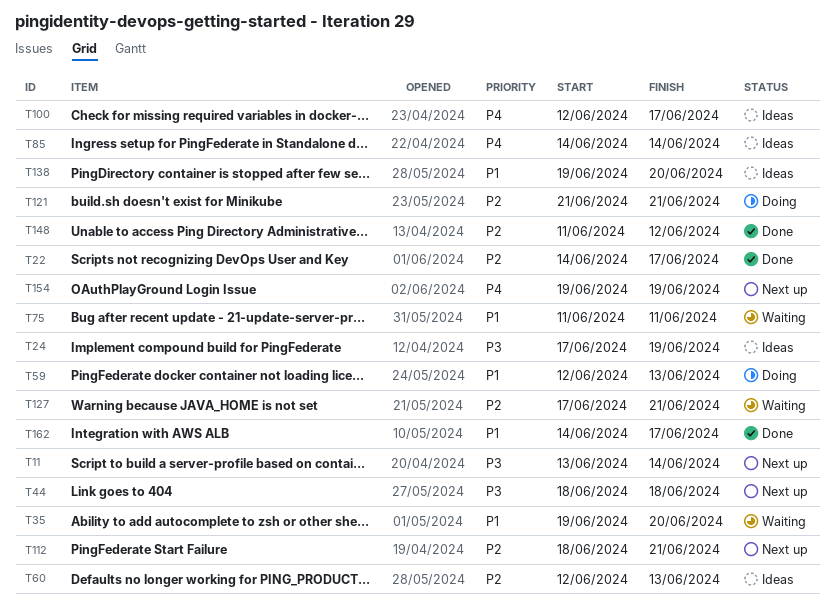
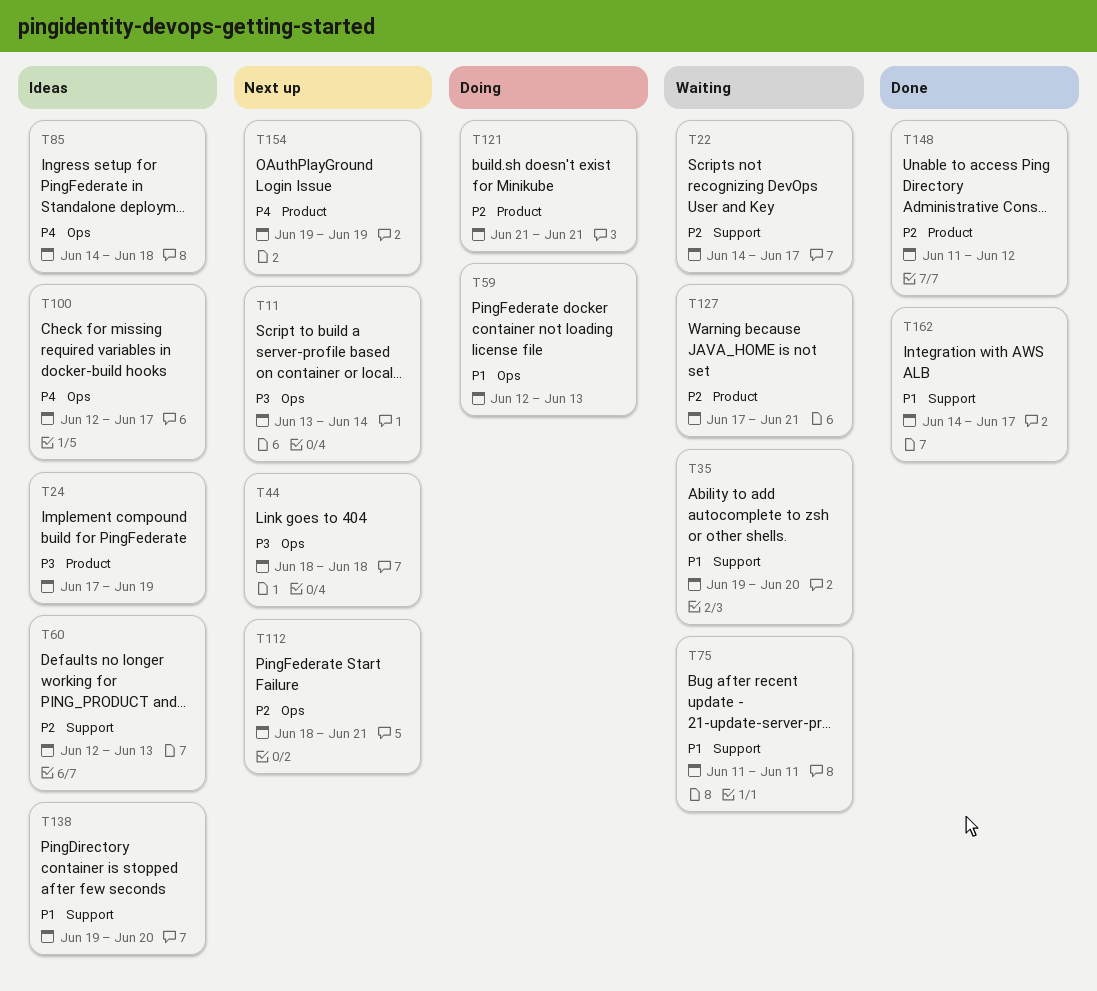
T22, status: Done -> Waiting
T85, due: Jun 14 -> Jun 18

